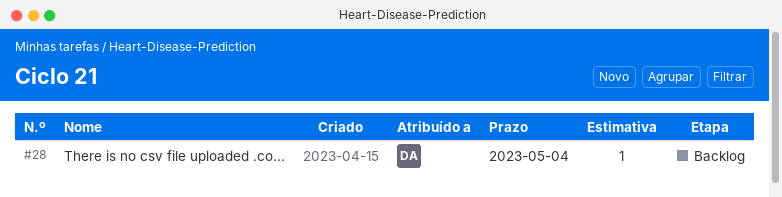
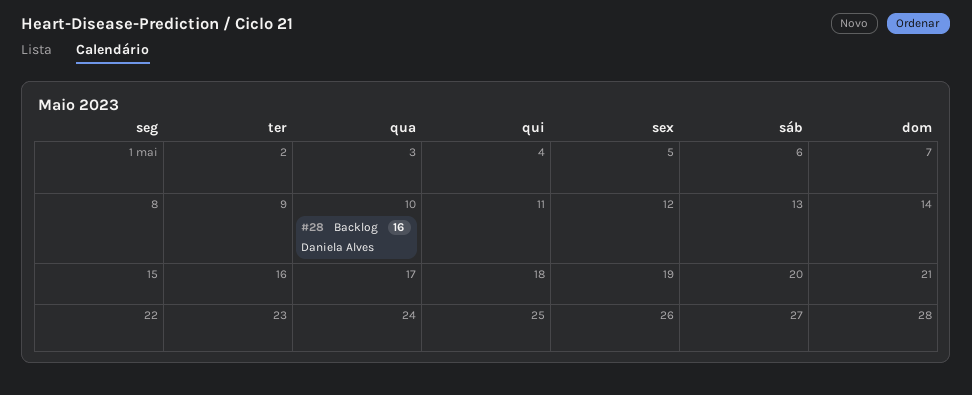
#28, estimate: 1 -> 16
#28, due: May 4 -> May 10

